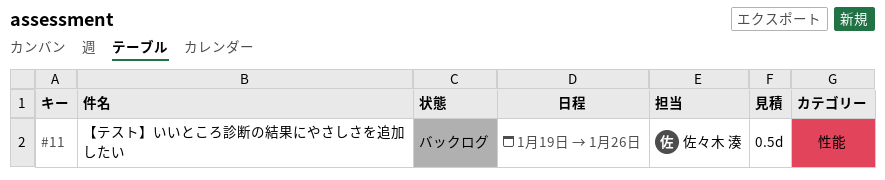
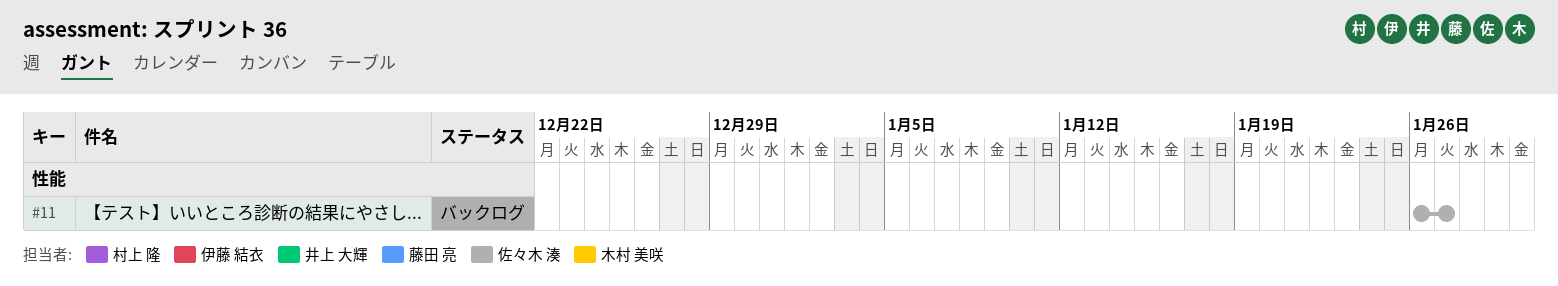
#11, start: Jan 19 -> Jan 26
#11, due: Jan 26 -> Jan 27

